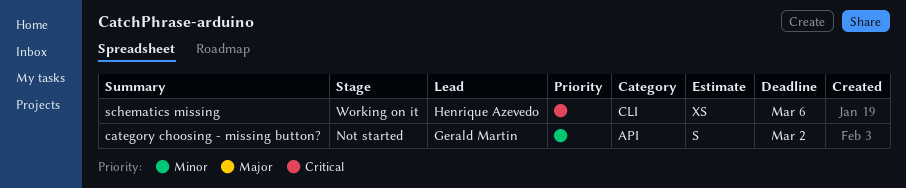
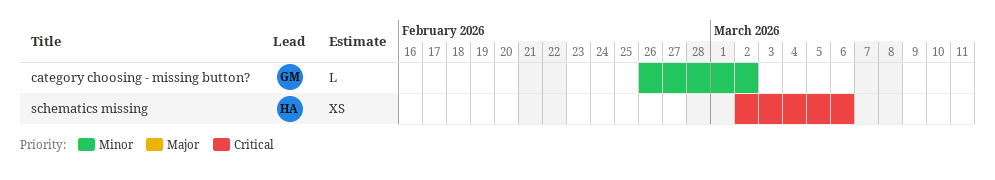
category choosing - missing button?, estimate: S -> L

